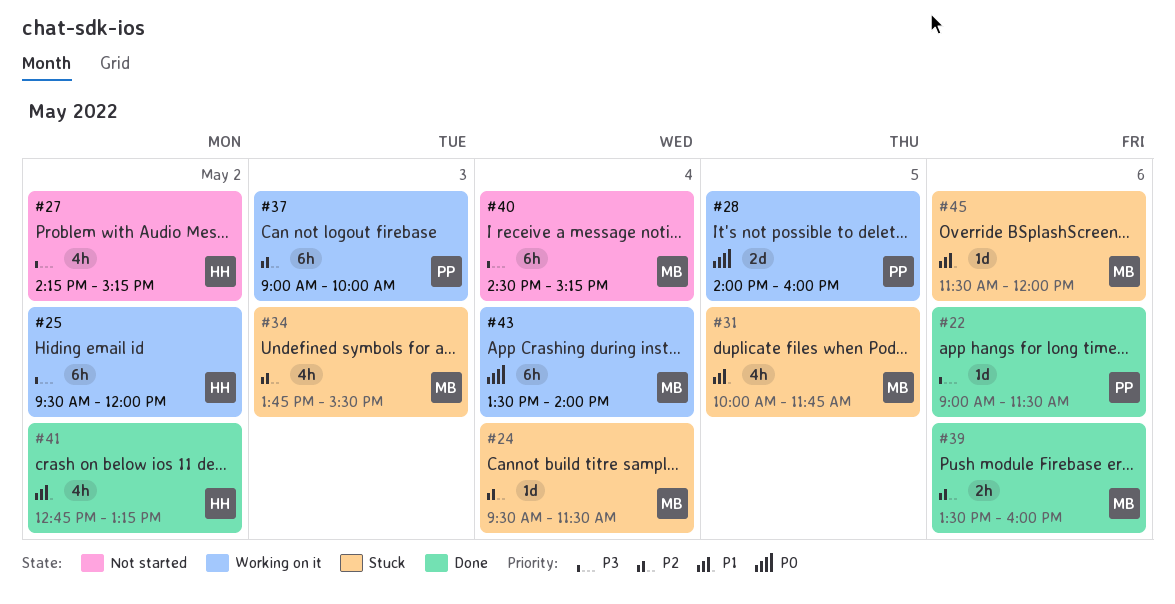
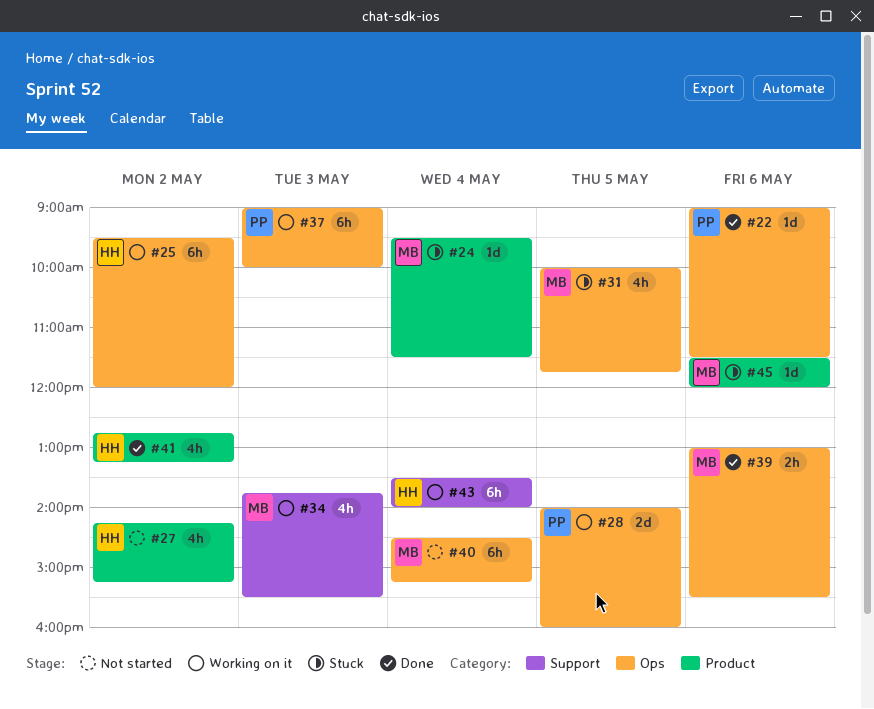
#34, status: Stuck -> Working on it
#39, begins: 13:30 -> 13:00
#39, ends: 16:00 -> 15:30
#43, owner: MB -> HH

